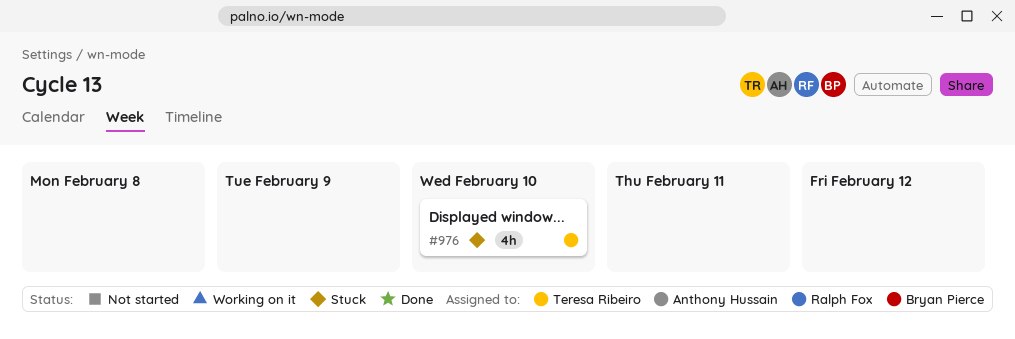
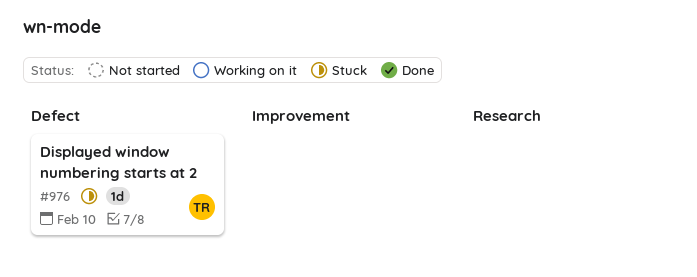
#976, estimate: 4h -> 1d

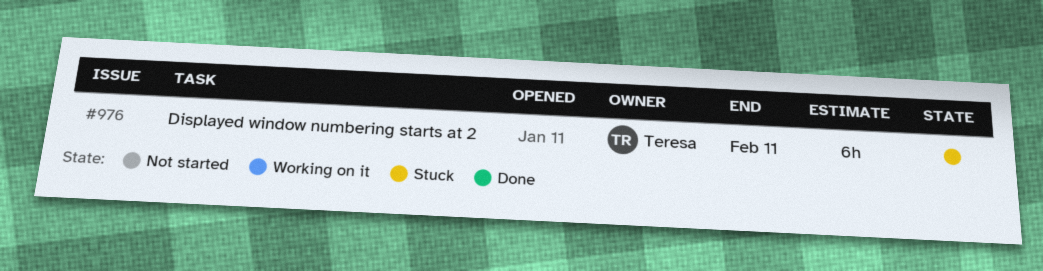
#976, estimate: 1d -> 6h
#976, due: Feb 10 -> Feb 11

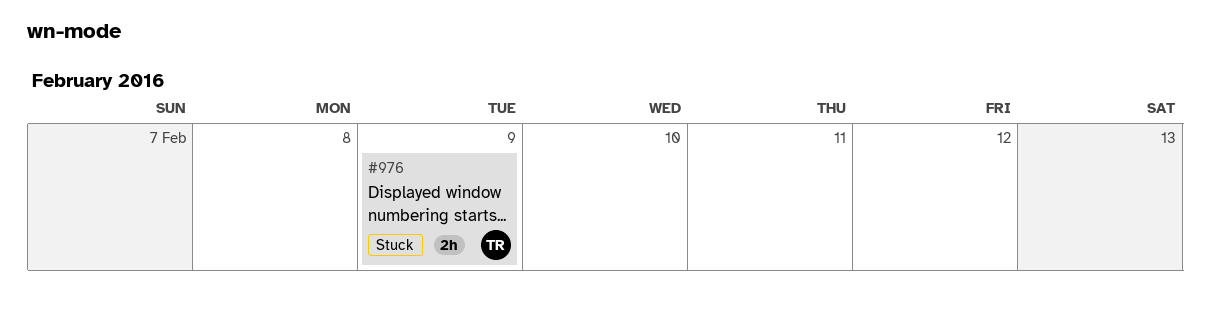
#976, estimate: 6h -> 2h
#976, due: Feb 11 -> Feb 9

